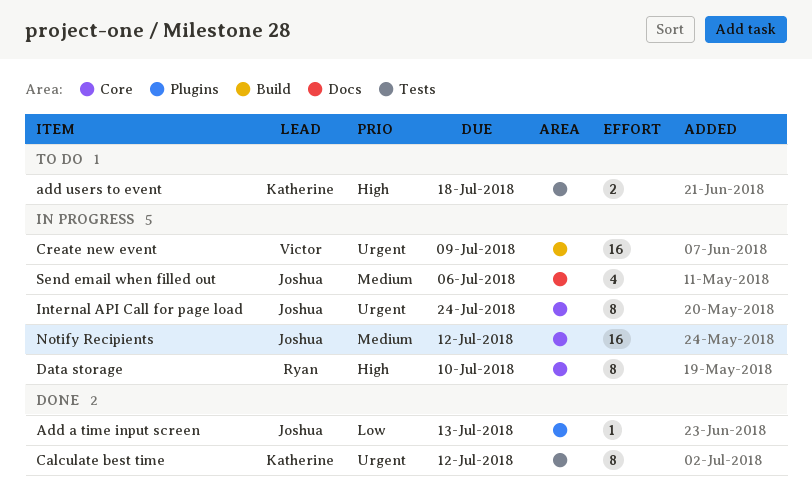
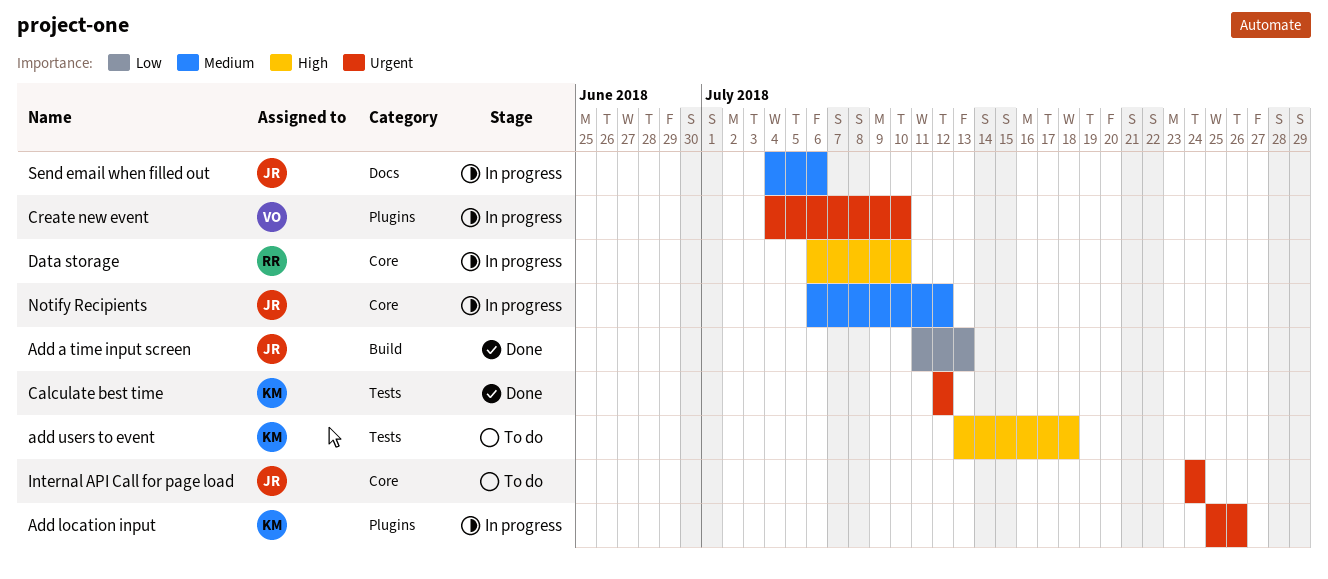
Add a time input screen, label: Plugins -> Build
Add location input: none -> present
Create new event, label: Build -> Plugins
Create new event, due: Jul 9 -> Jul 10
Internal API Call for page load, status: In progress -> To do

